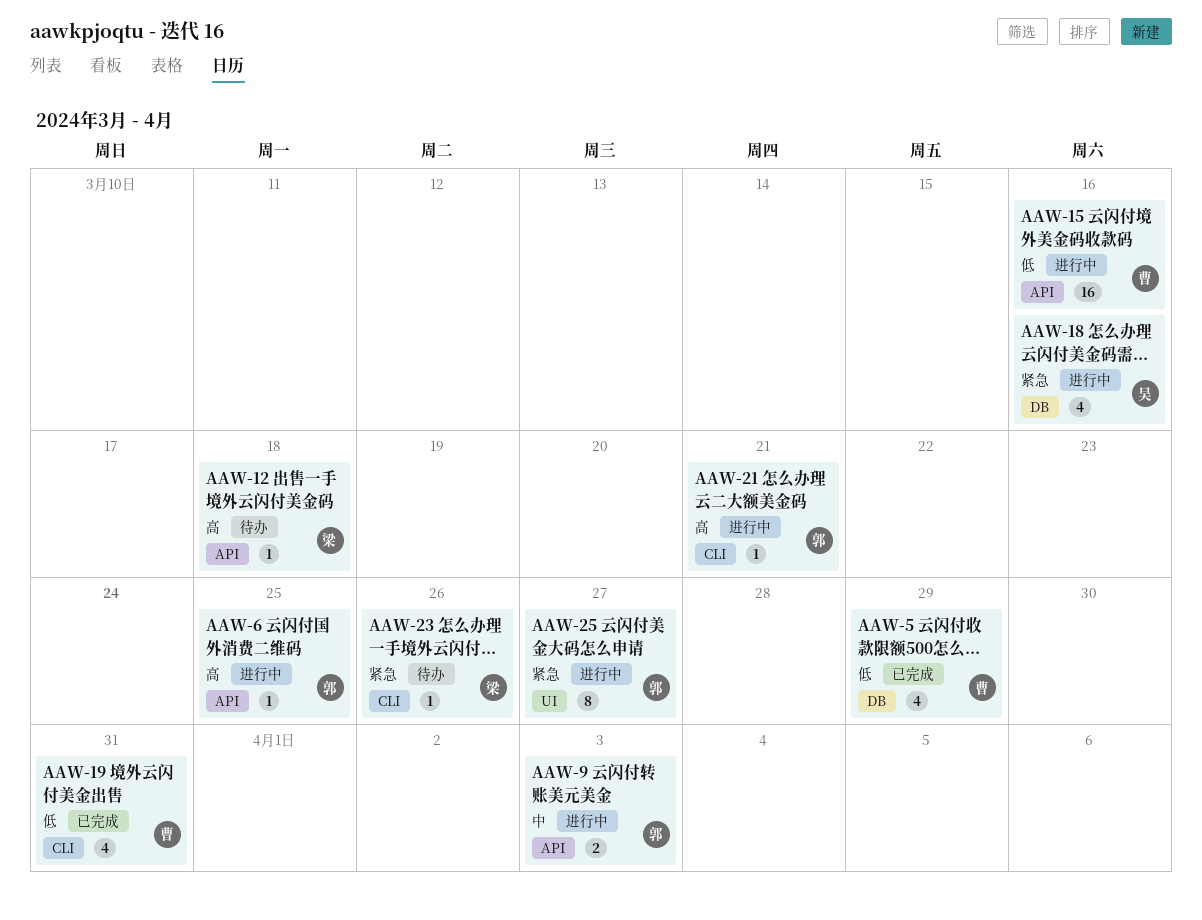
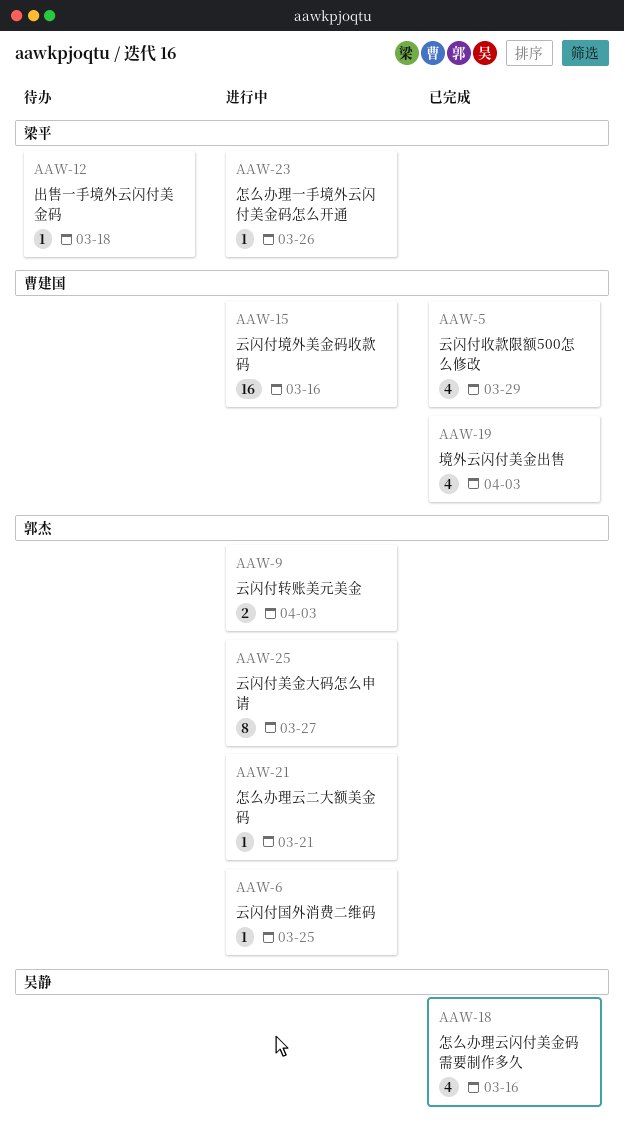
AAW-18, status: 进行中 -> 已完成
AAW-19, due: Mar 31 -> Apr 3
AAW-23, status: 待办 -> 进行中

